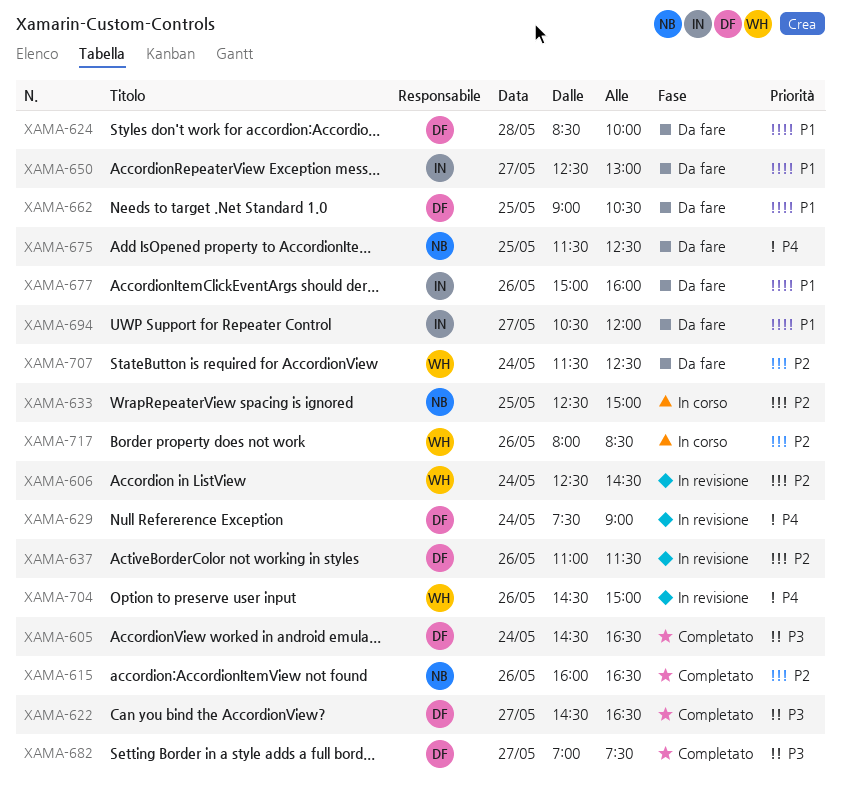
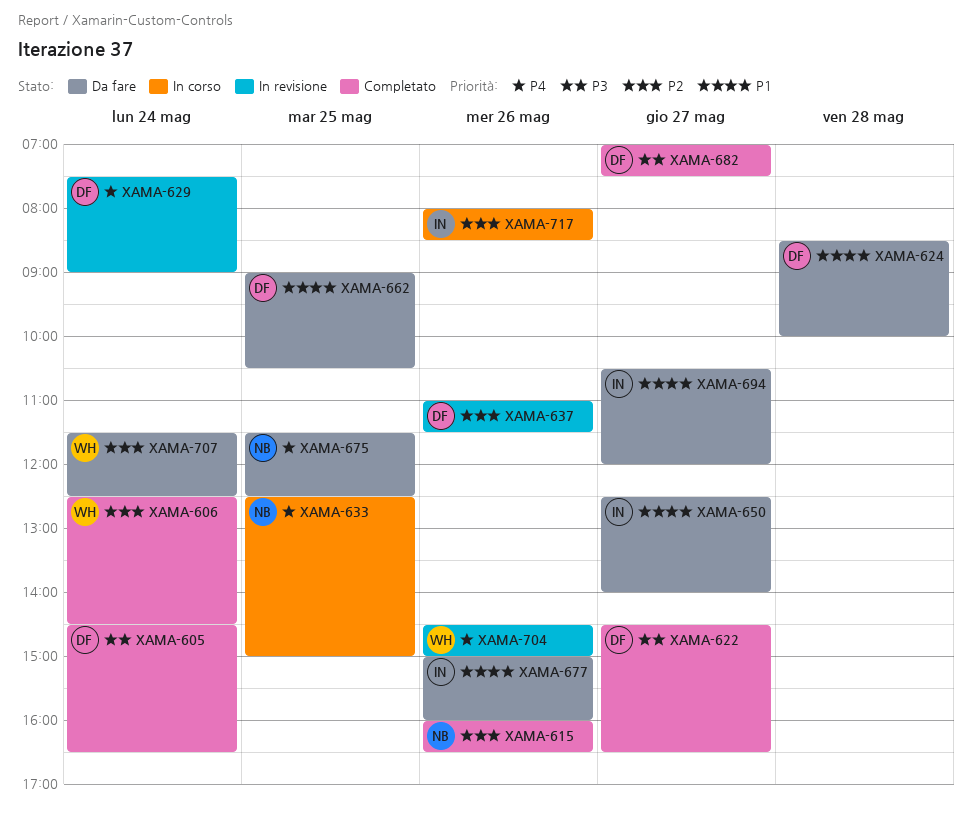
XAMA-606, status: In revisione -> Completato
XAMA-633, priority: P2 -> P4
XAMA-650, ends: 13:00 -> 14:00
XAMA-717, owner: WH -> IN

